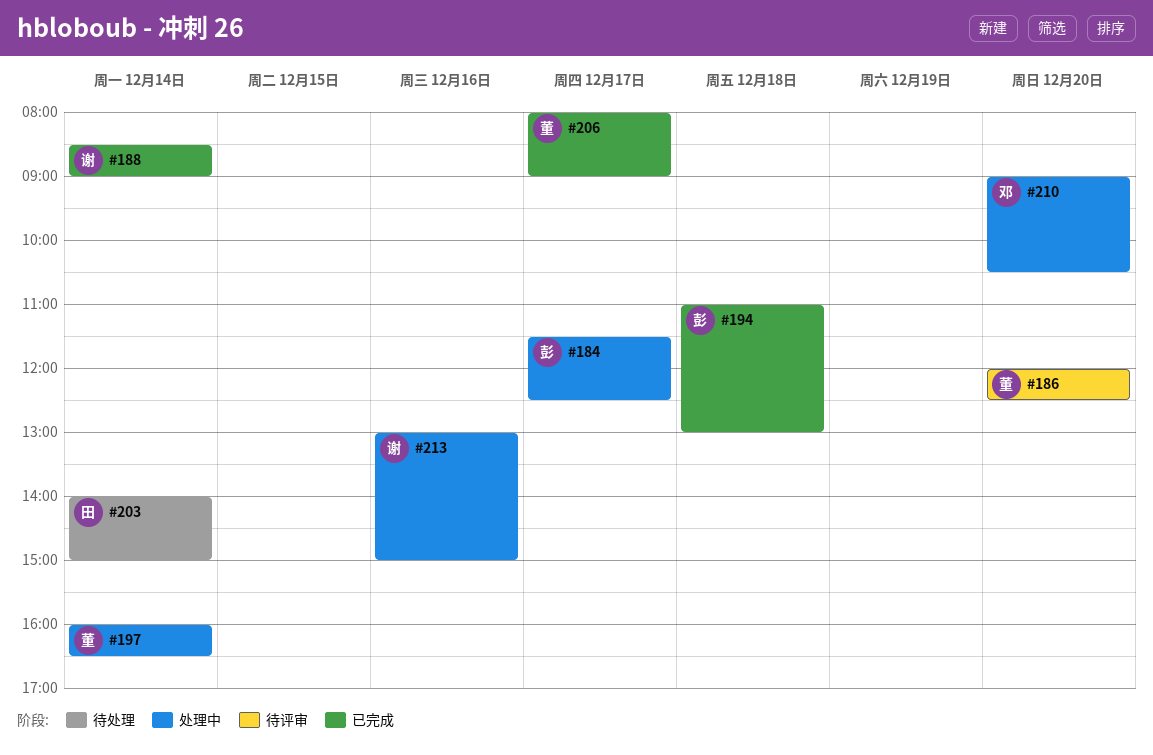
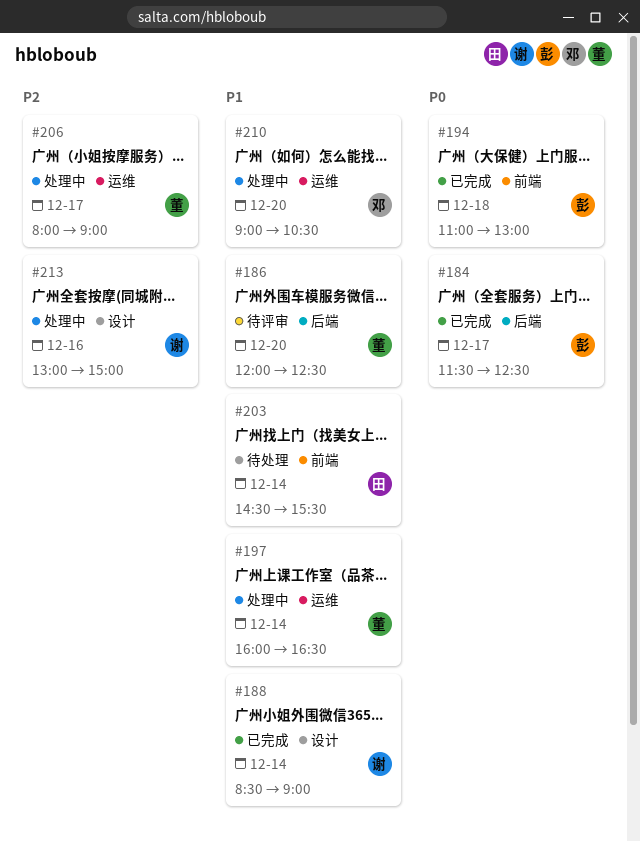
#184, status: 处理中 -> 已完成
#203, begins: 14:00 -> 14:30
#203, ends: 15:00 -> 15:30
#206, status: 已完成 -> 处理中

